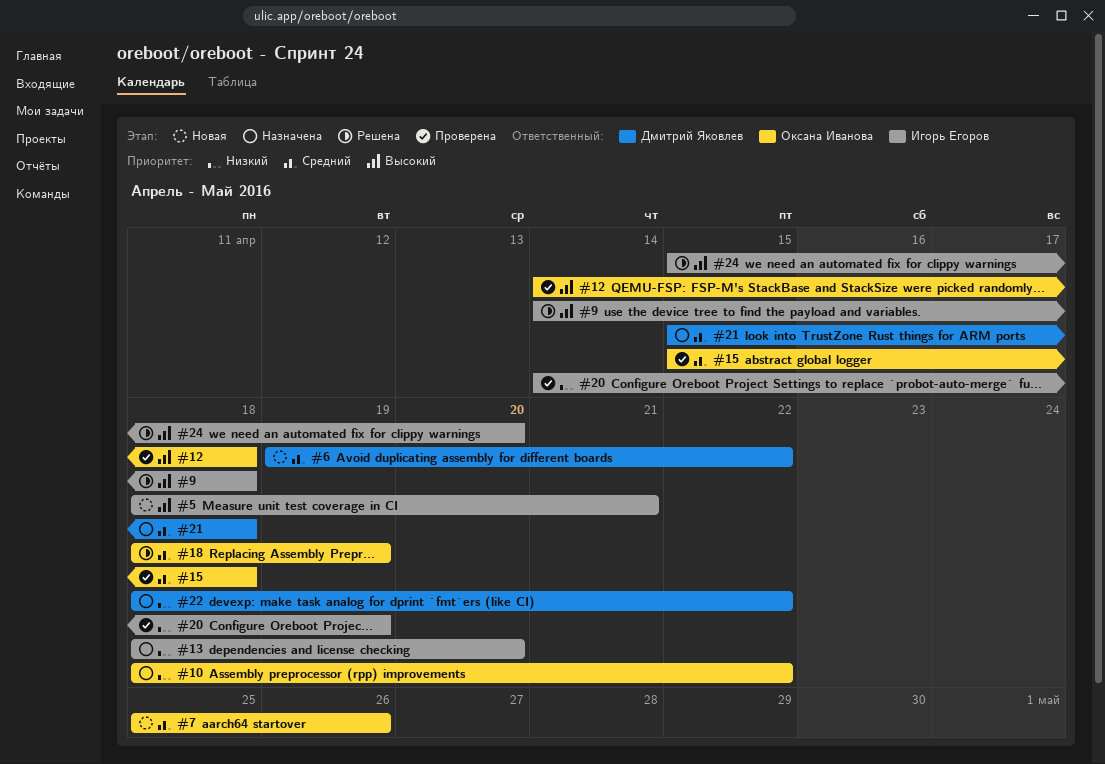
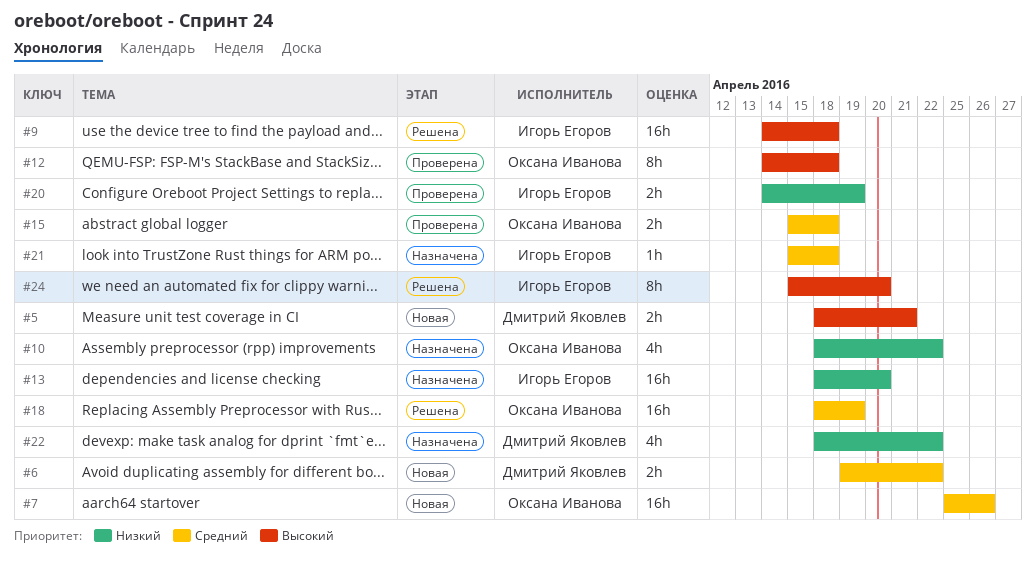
#5, owner: Игорь Егоров -> Дмитрий Яковлев
#21, owner: Дмитрий Яковлев -> Игорь Егоров

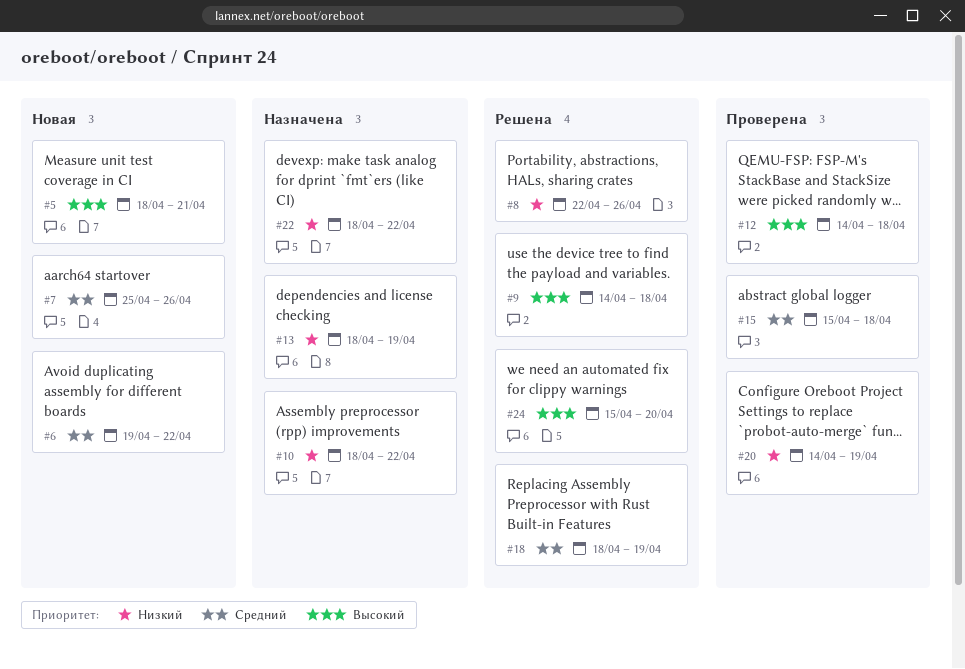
#8: none -> present
#13, due: Apr 20 -> Apr 19
#21: present -> none

